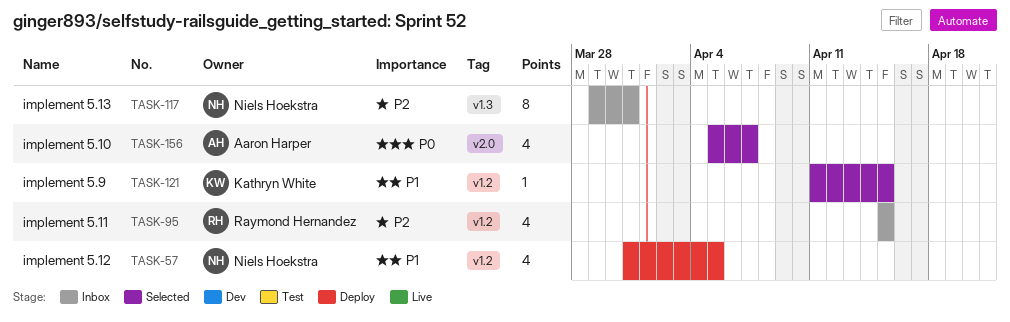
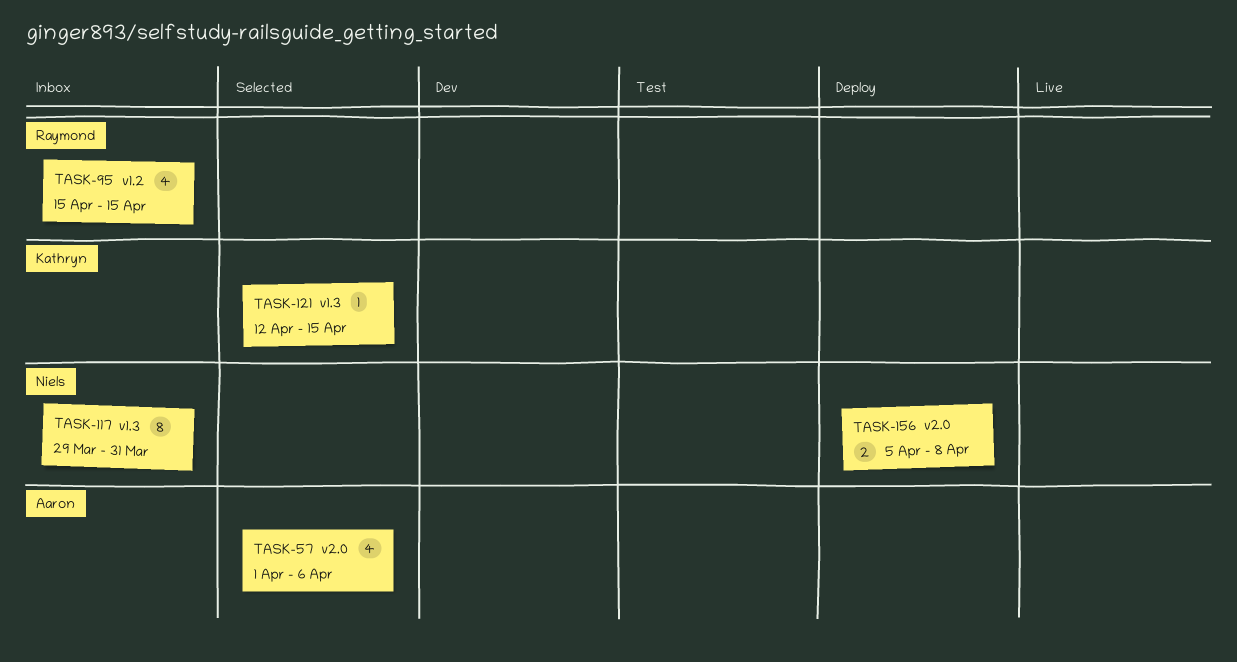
TASK-57, status: Deploy -> Selected
TASK-57, owner: Niels Hoekstra -> Aaron Harper
TASK-57, label: v1.2 -> v2.0
TASK-57, start: Mar 31 -> Apr 1
TASK-57, due: Apr 5 -> Apr 6
TASK-121, label: v1.2 -> v1.3
TASK-121, start: Apr 11 -> Apr 12
TASK-156, status: Selected -> Deploy
TASK-156, owner: Aaron Harper -> Niels Hoekstra
TASK-156, estimate: 4 -> 2
TASK-156, due: Apr 7 -> Apr 8

